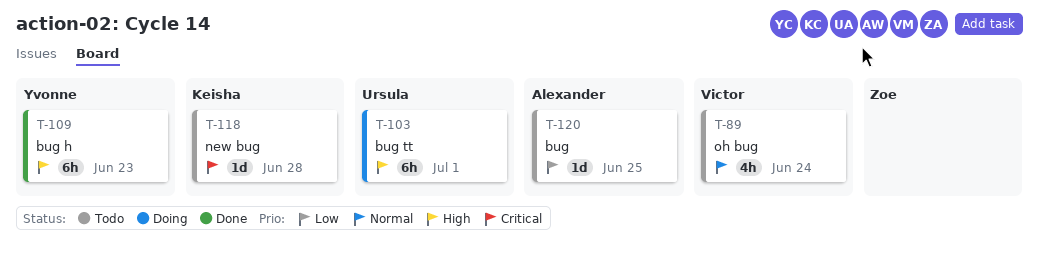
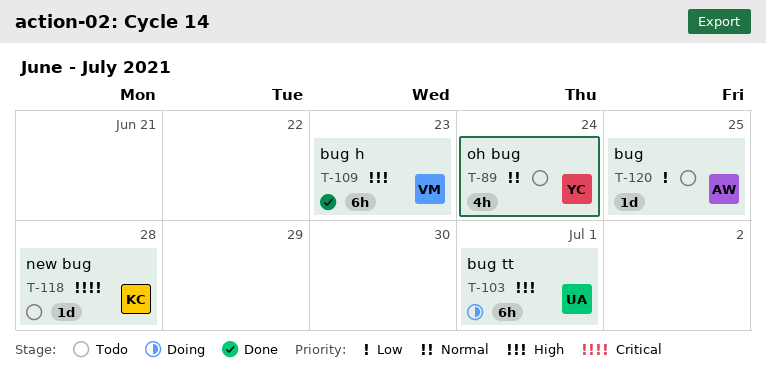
T-89, owner: Victor -> Yvonne
T-109, owner: Yvonne -> Victor

